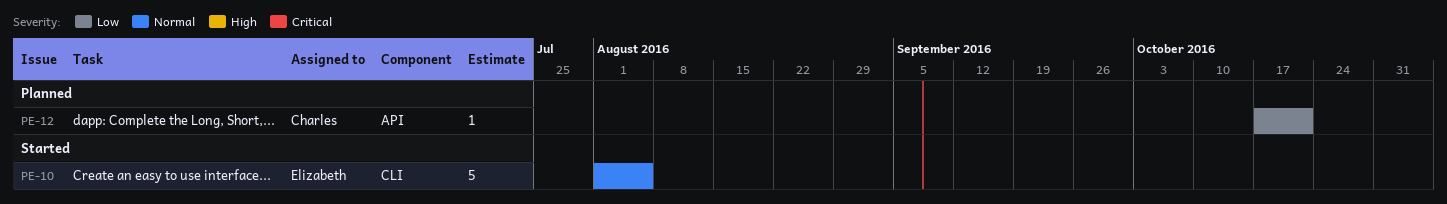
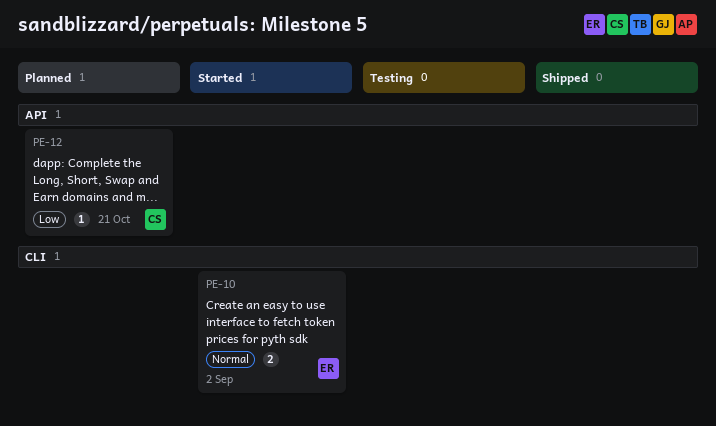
PE-10, estimate: 5 -> 2
PE-10, due: Aug 5 -> Sep 2

